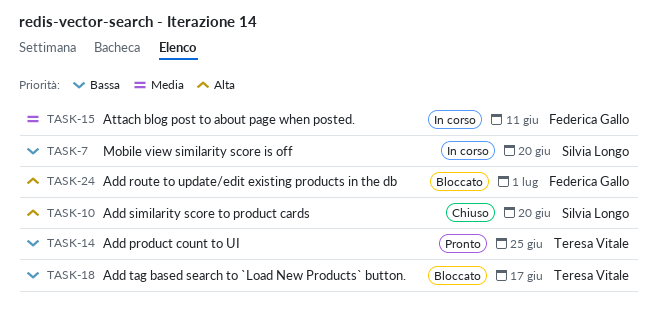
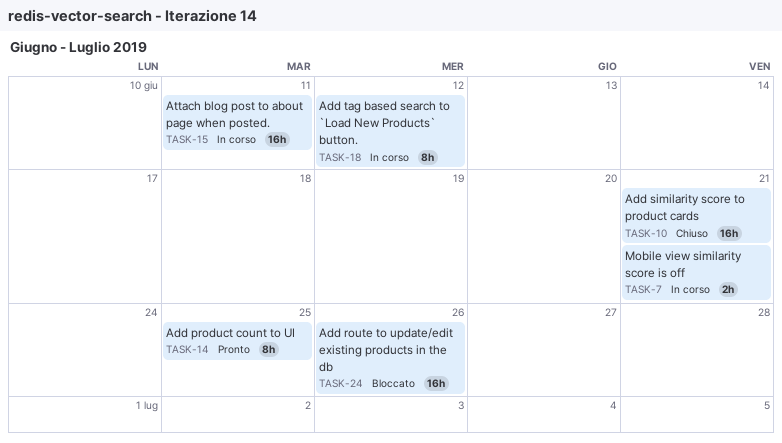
TASK-7, due: Jun 20 -> Jun 21
TASK-10, due: Jun 20 -> Jun 21
TASK-18, status: Bloccato -> In corso
TASK-18, due: Jun 17 -> Jun 12
TASK-24, due: Jul 1 -> Jun 26

